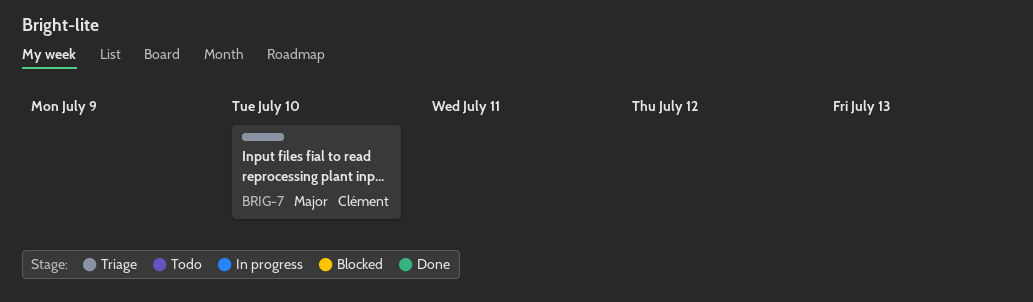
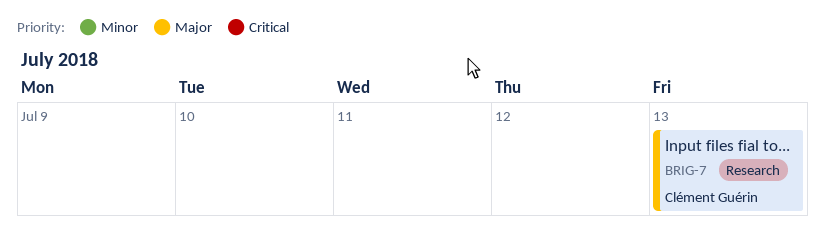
BRIG-7, due: Jul 10 -> Jul 13

